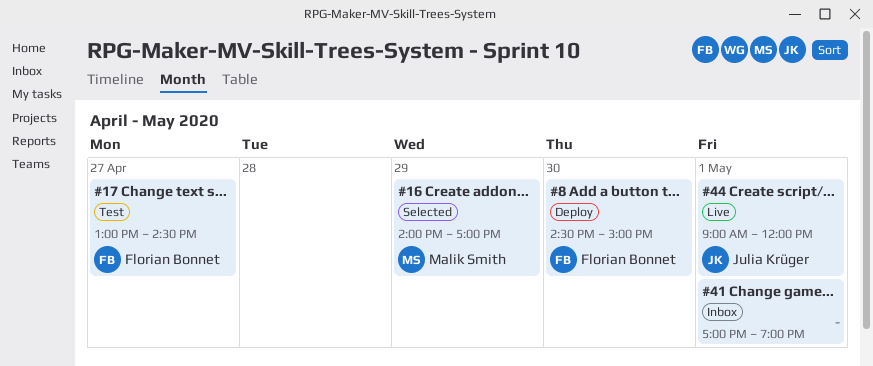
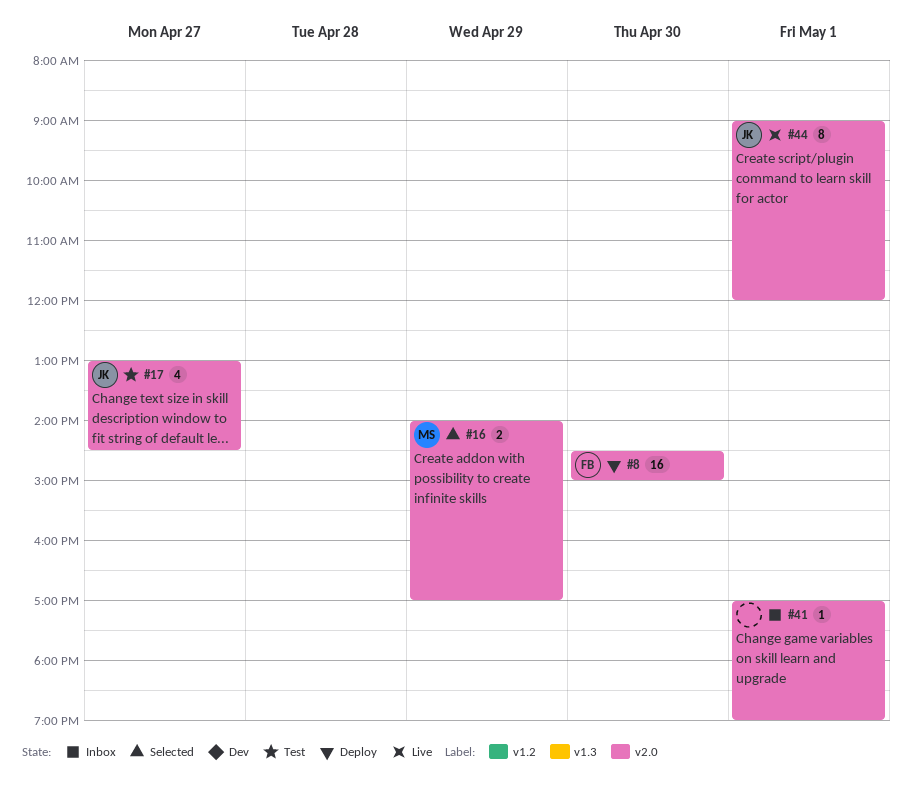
#17, owner: Florian Bonnet -> Julia Krüger

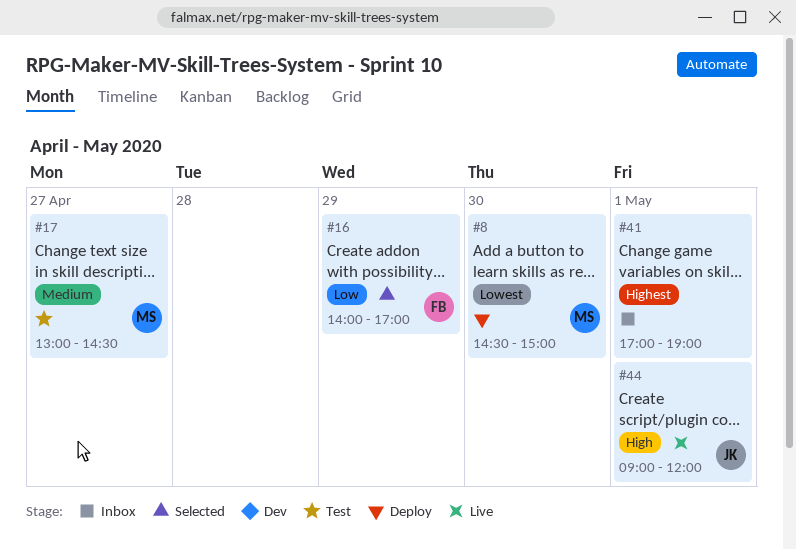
#8, owner: FB -> MS
#16, owner: MS -> FB
#17, owner: JK -> MS

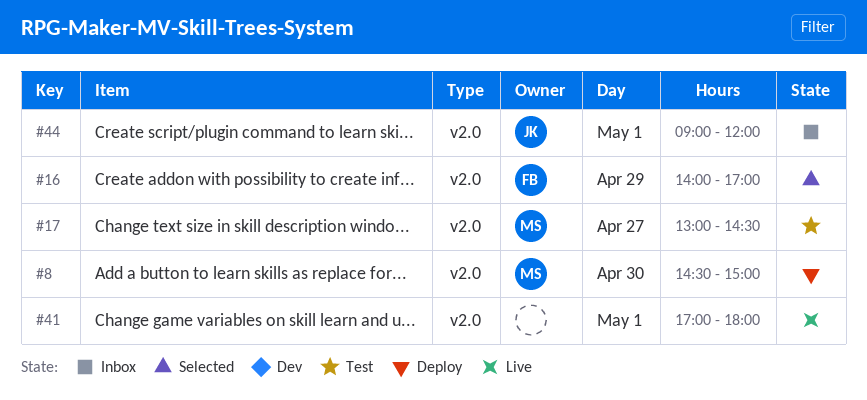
#41, status: Inbox -> Live
#41, ends: 19:00 -> 18:00
#44, status: Live -> Inbox

